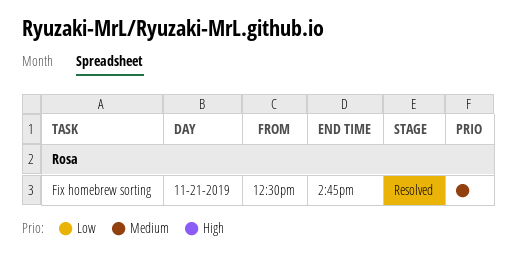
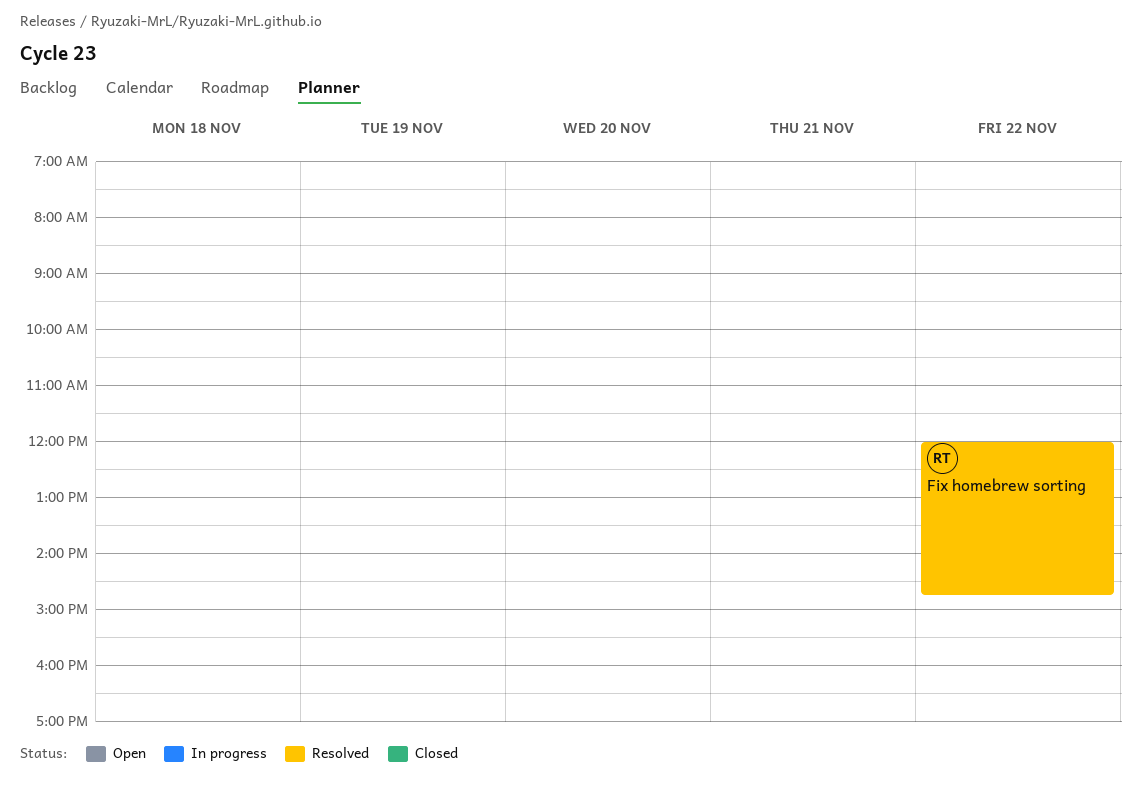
Fix homebrew sorting, day: Nov 21 -> Nov 22
Fix homebrew sorting, begins: 12:30 -> 12:00

